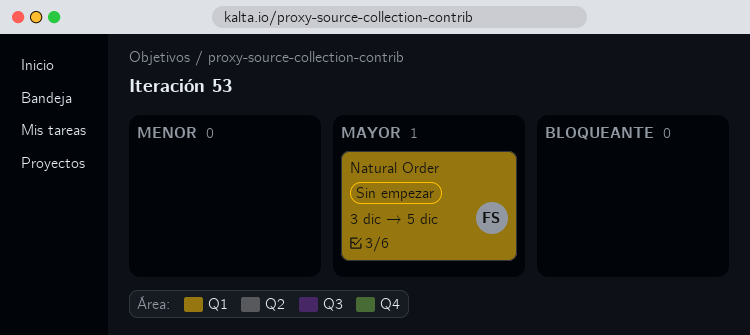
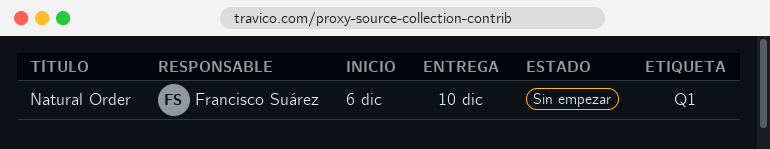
Natural Order, start: Dec 3 -> Dec 6
Natural Order, due: Dec 5 -> Dec 10

